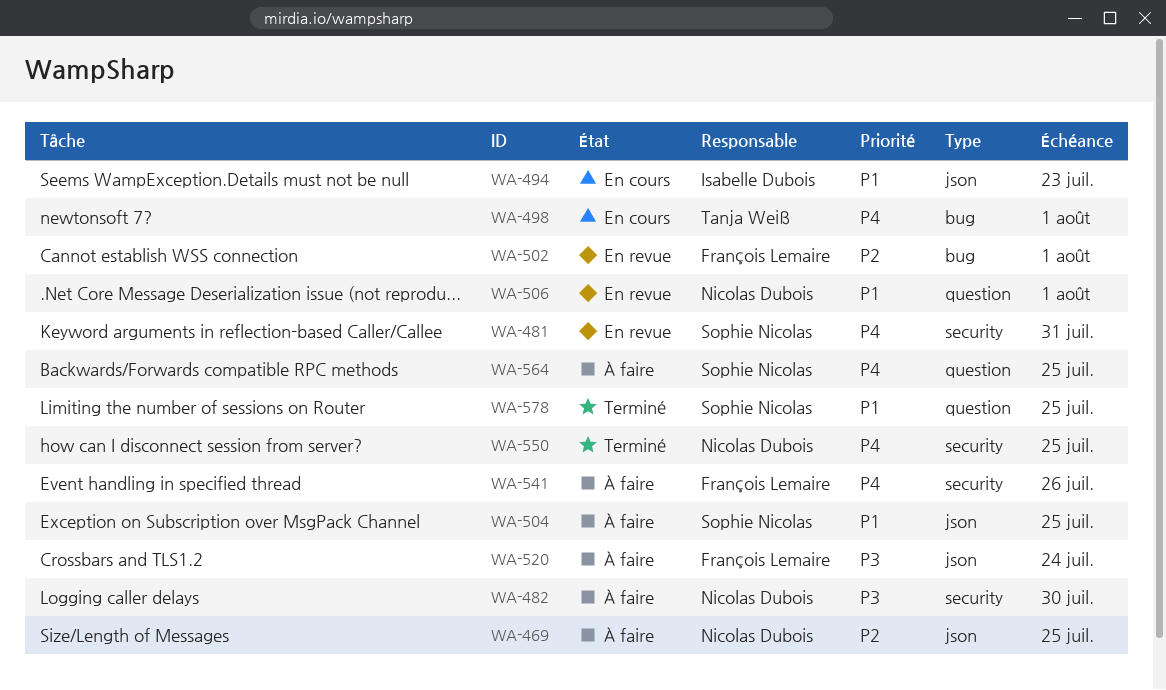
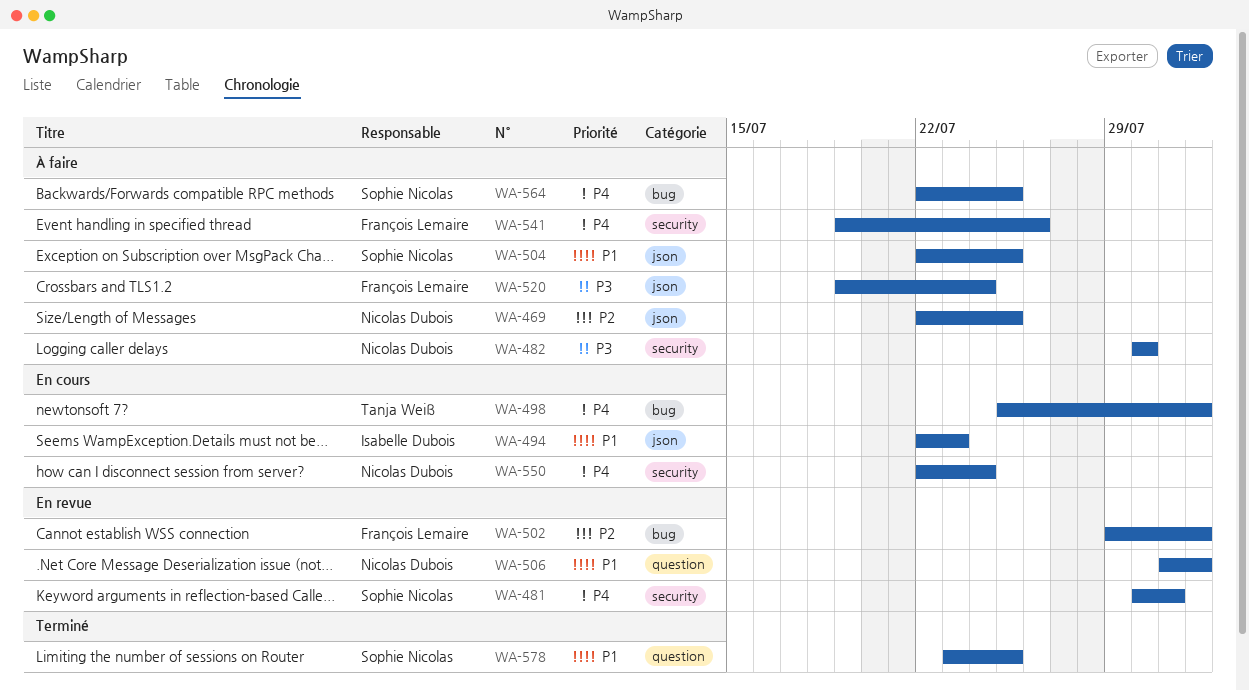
WA-550, status: Terminé -> En cours
WA-550, due: Jul 25 -> Jul 24
WA-564, label: question -> bug

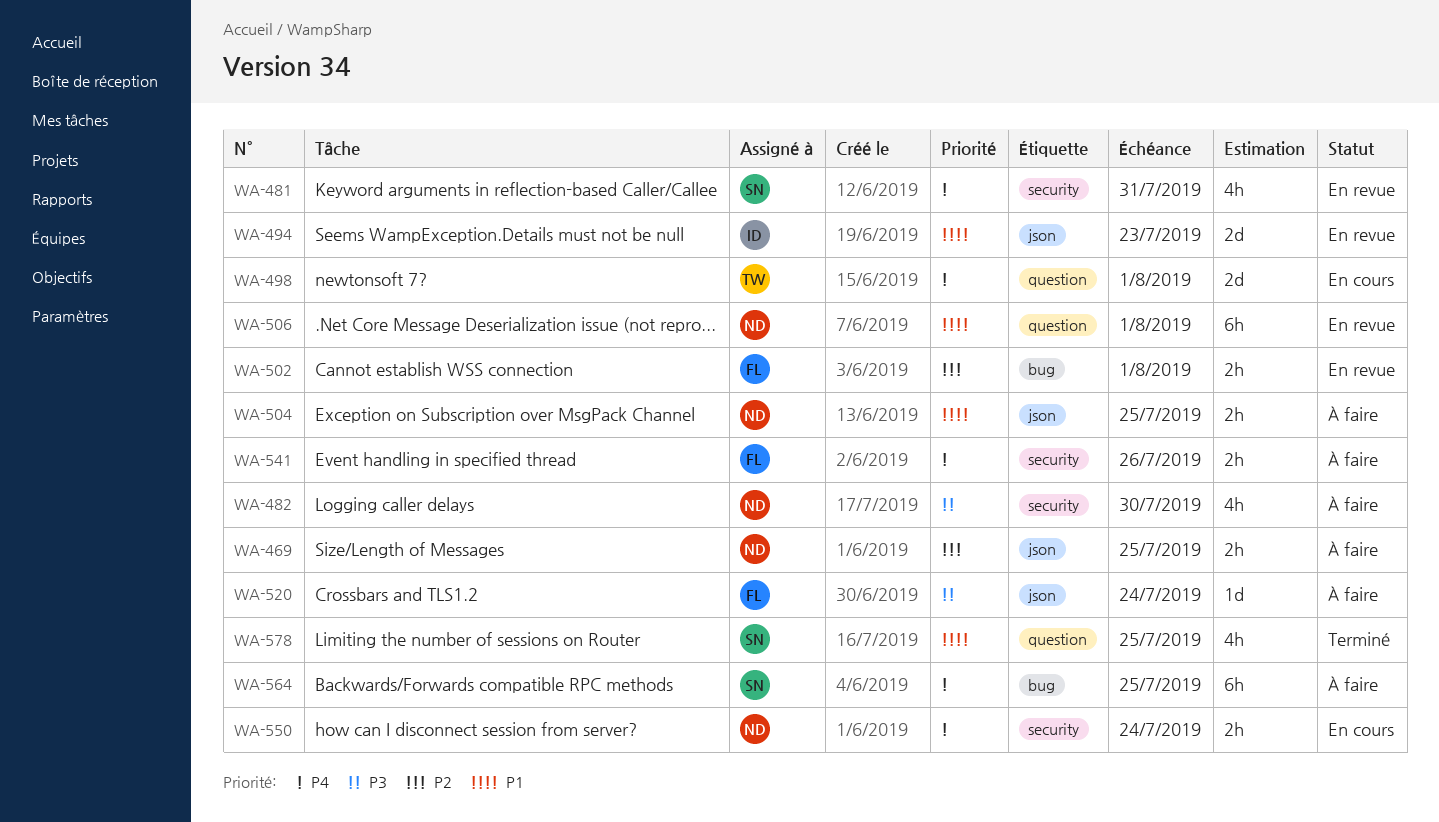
WA-494, status: En cours -> En revue
WA-498, label: bug -> question
WA-504, owner: Sophie Nicolas -> Nicolas Dubois

